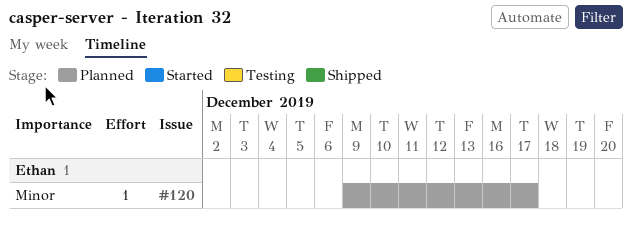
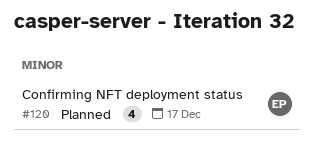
#120, estimate: 1 -> 4

